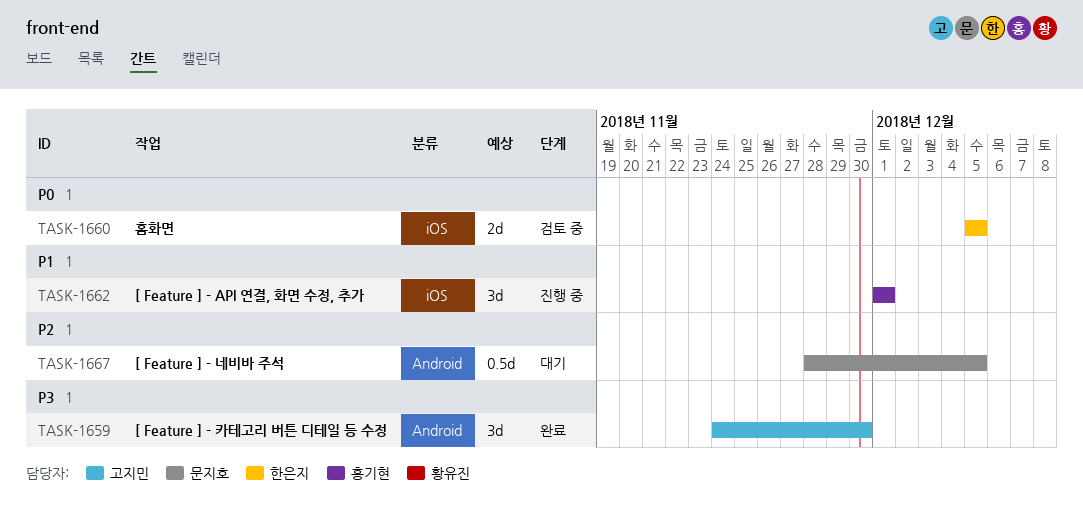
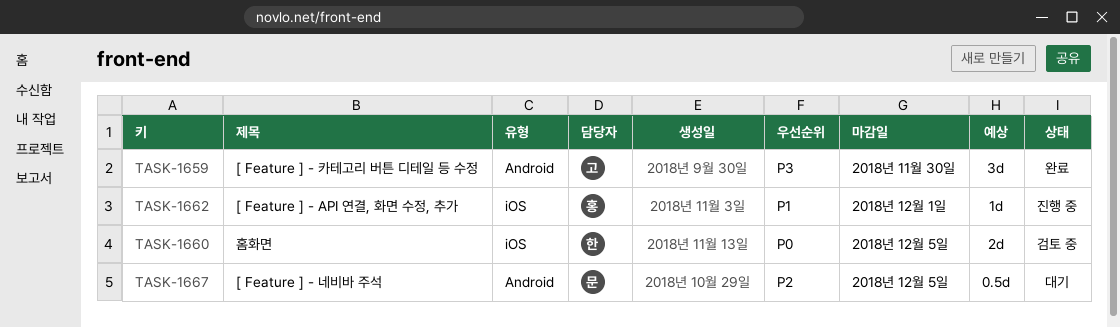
TASK-1662, estimate: 3d -> 1d

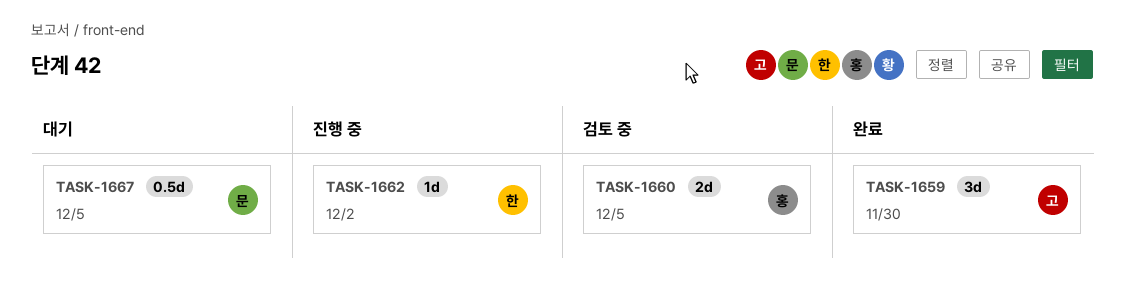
TASK-1660, owner: 한 -> 홍
TASK-1662, owner: 홍 -> 한
TASK-1662, due: Dec 1 -> Dec 2

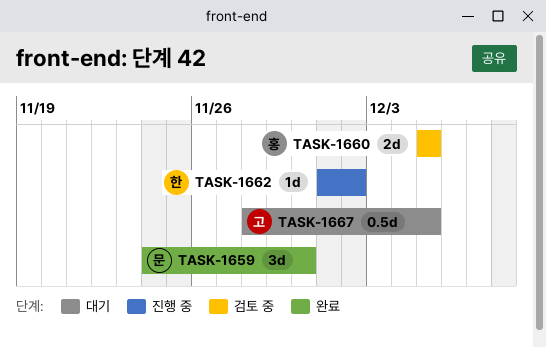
TASK-1659, owner: 고 -> 문
TASK-1667, owner: 문 -> 고

